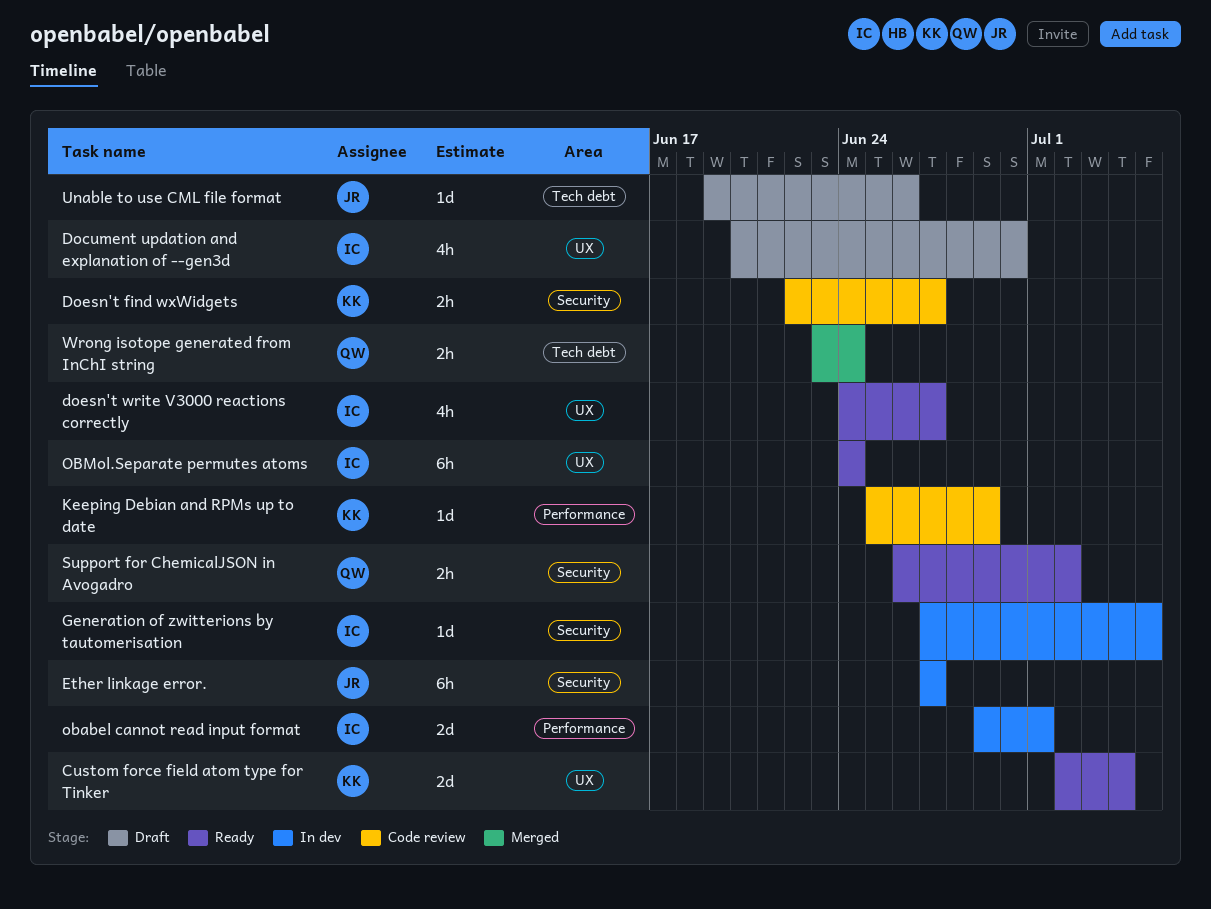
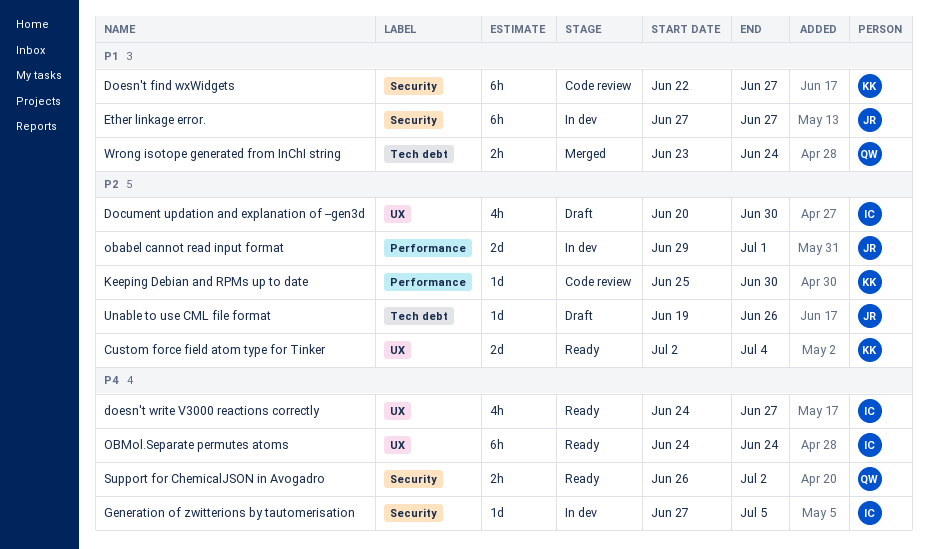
Doesn't find wxWidgets, estimate: 2h -> 6h
Keeping Debian and RPMs up to date, due: Jun 29 -> Jun 30
obabel cannot read input format, owner: IC -> JR

